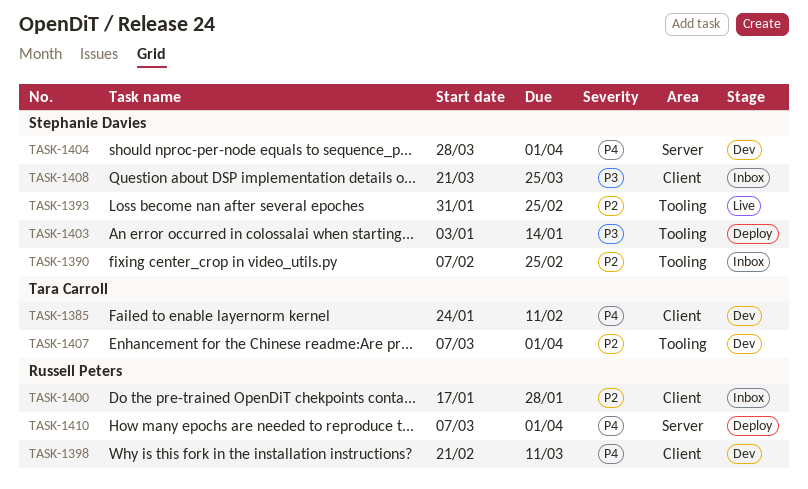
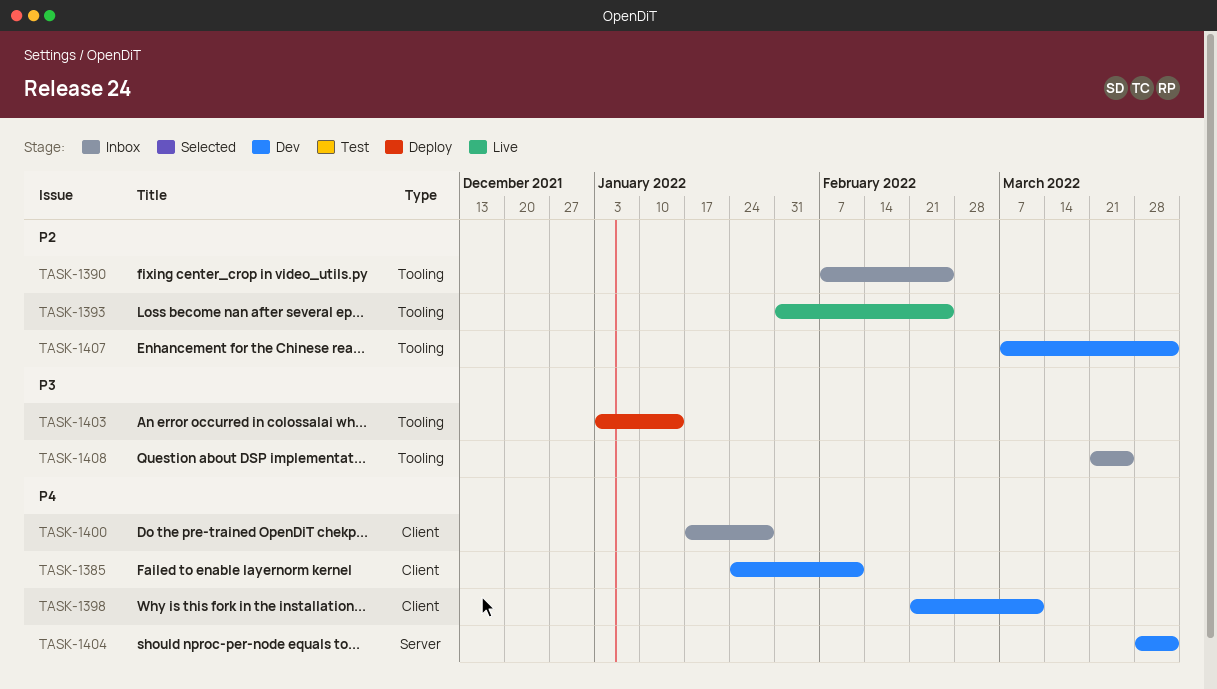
TASK-1400, priority: P2 -> P4
TASK-1408, label: Client -> Tooling
TASK-1410: present -> none

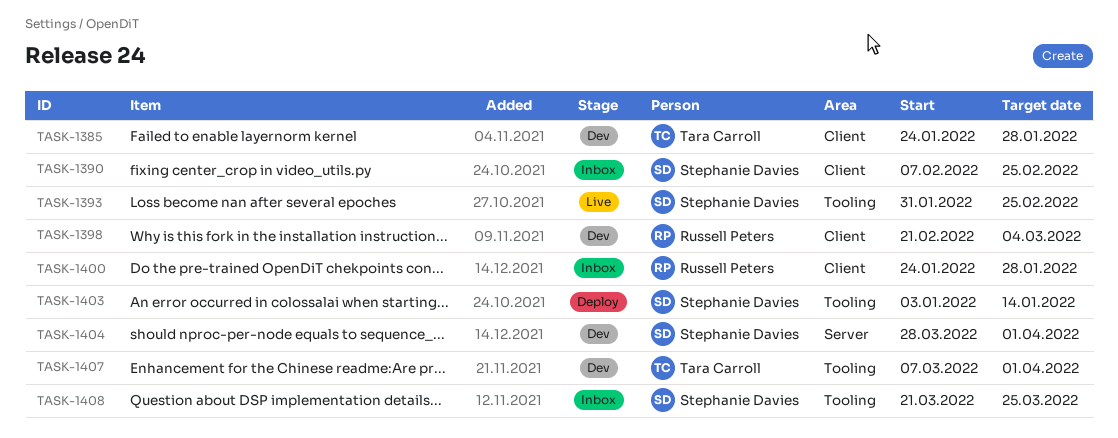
TASK-1385, due: Feb 11 -> Jan 28
TASK-1390, label: Tooling -> Client
TASK-1398, due: Mar 11 -> Mar 4
TASK-1400, start: Jan 17 -> Jan 24

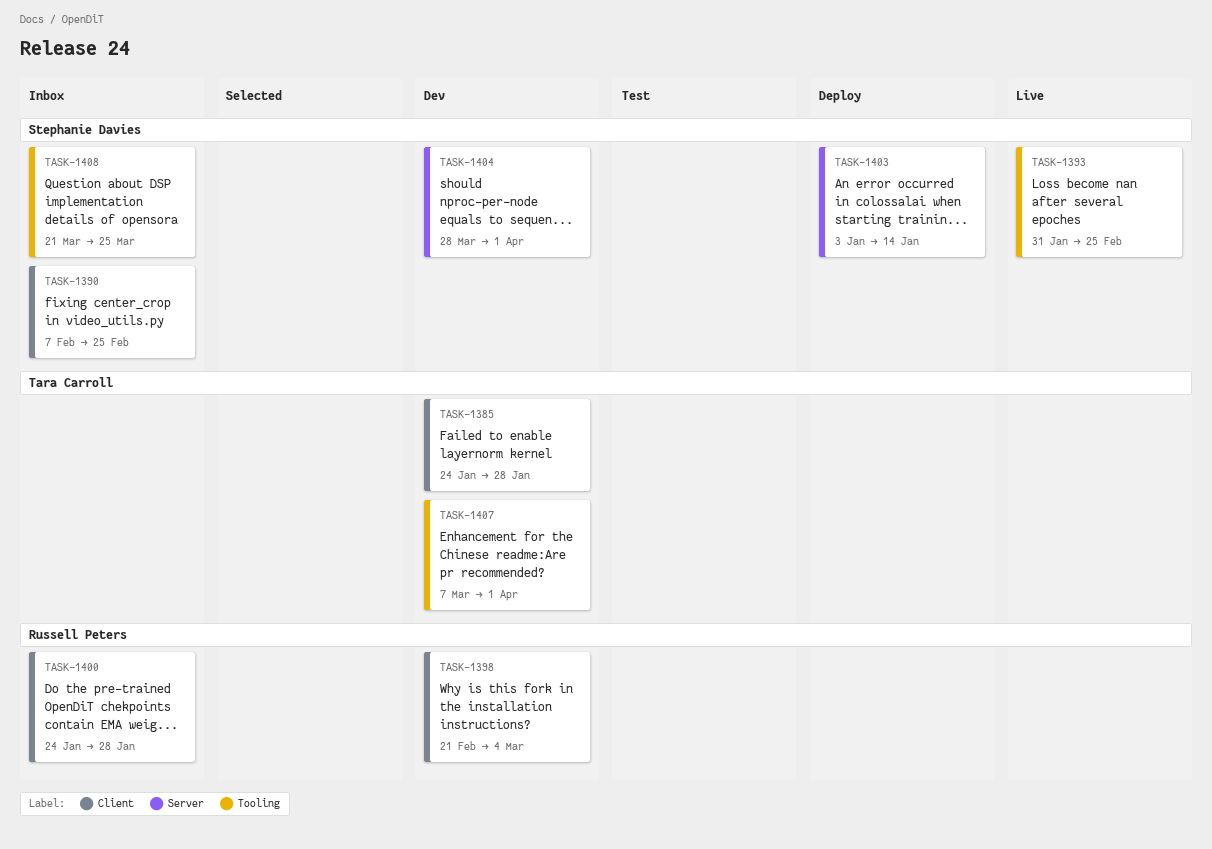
TASK-1403, label: Tooling -> Server

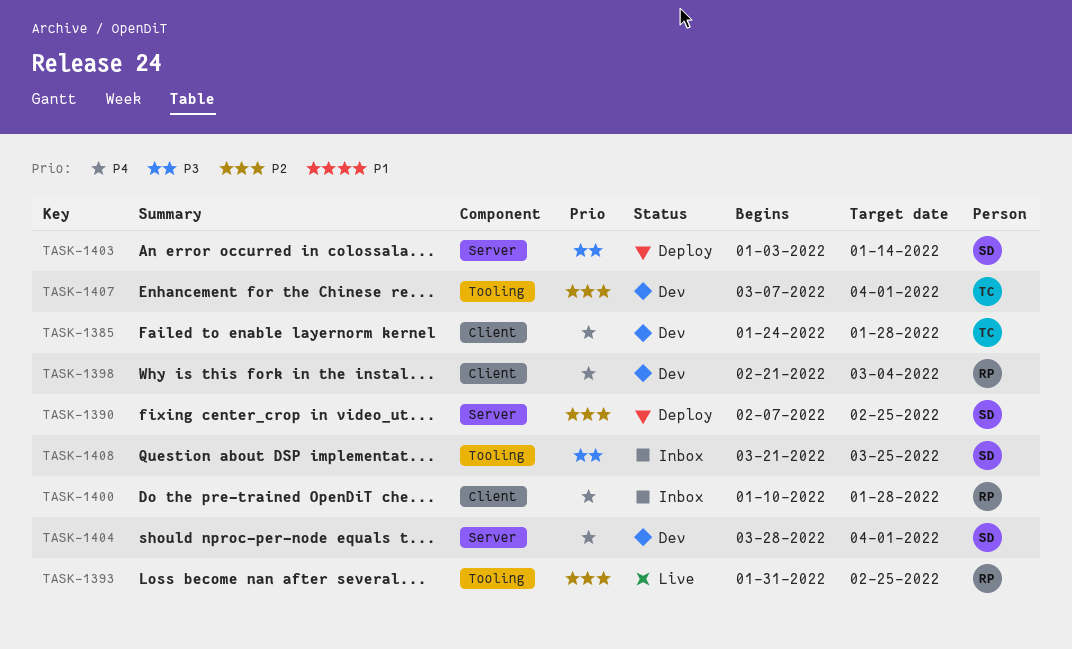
TASK-1390, status: Inbox -> Deploy
TASK-1390, label: Client -> Server
TASK-1393, owner: Stephanie Davies -> Russell Peters
TASK-1400, start: Jan 24 -> Jan 10

